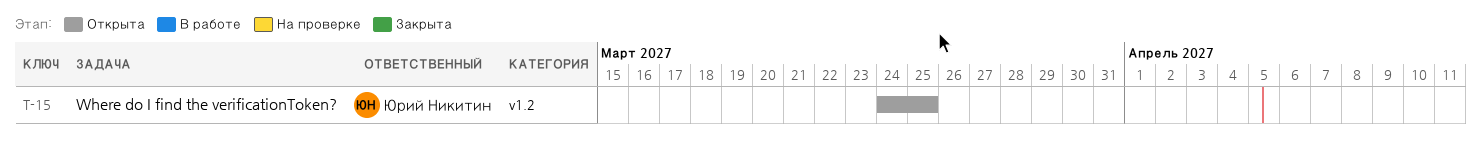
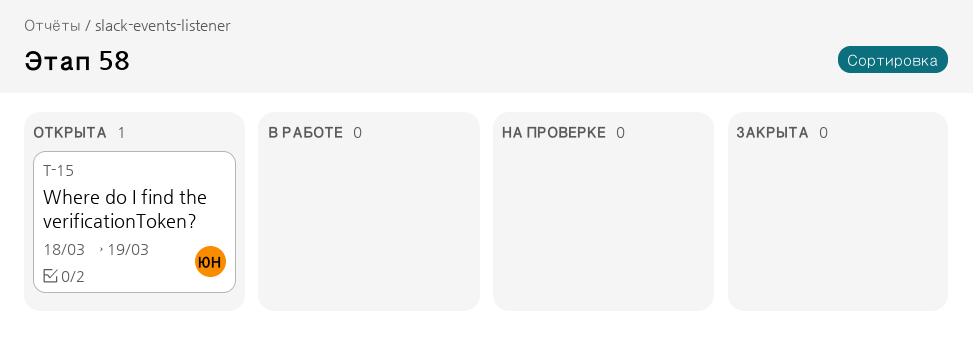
T-15, start: Mar 24 -> Mar 18
T-15, due: Mar 25 -> Mar 19

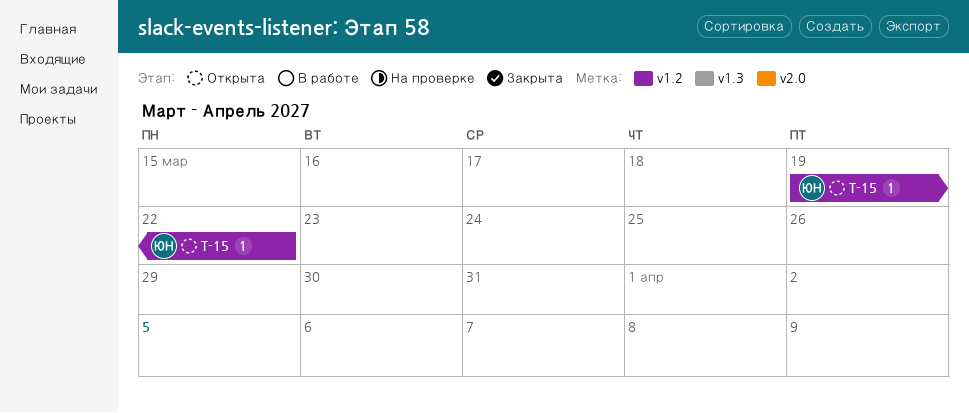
T-15, start: Mar 18 -> Mar 19
T-15, due: Mar 19 -> Mar 22

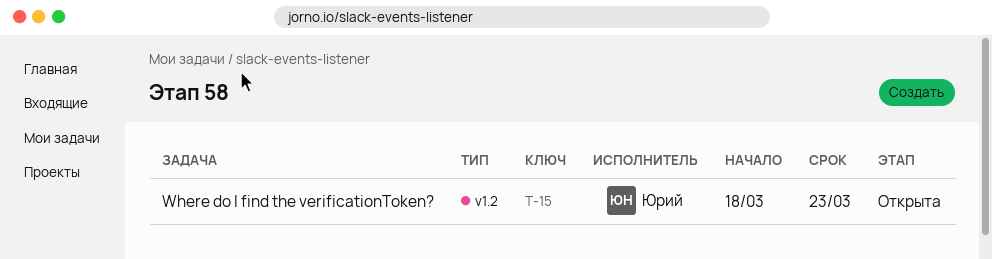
T-15, start: Mar 19 -> Mar 18
T-15, due: Mar 22 -> Mar 23

